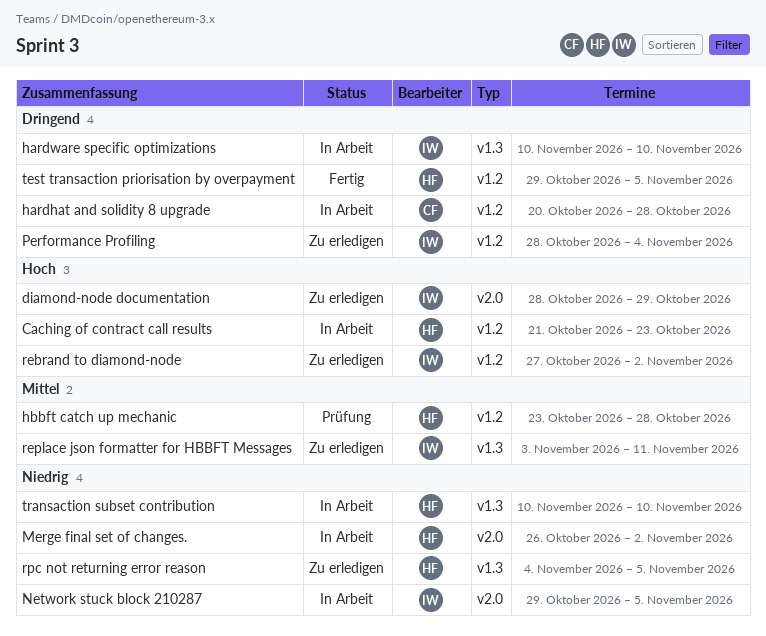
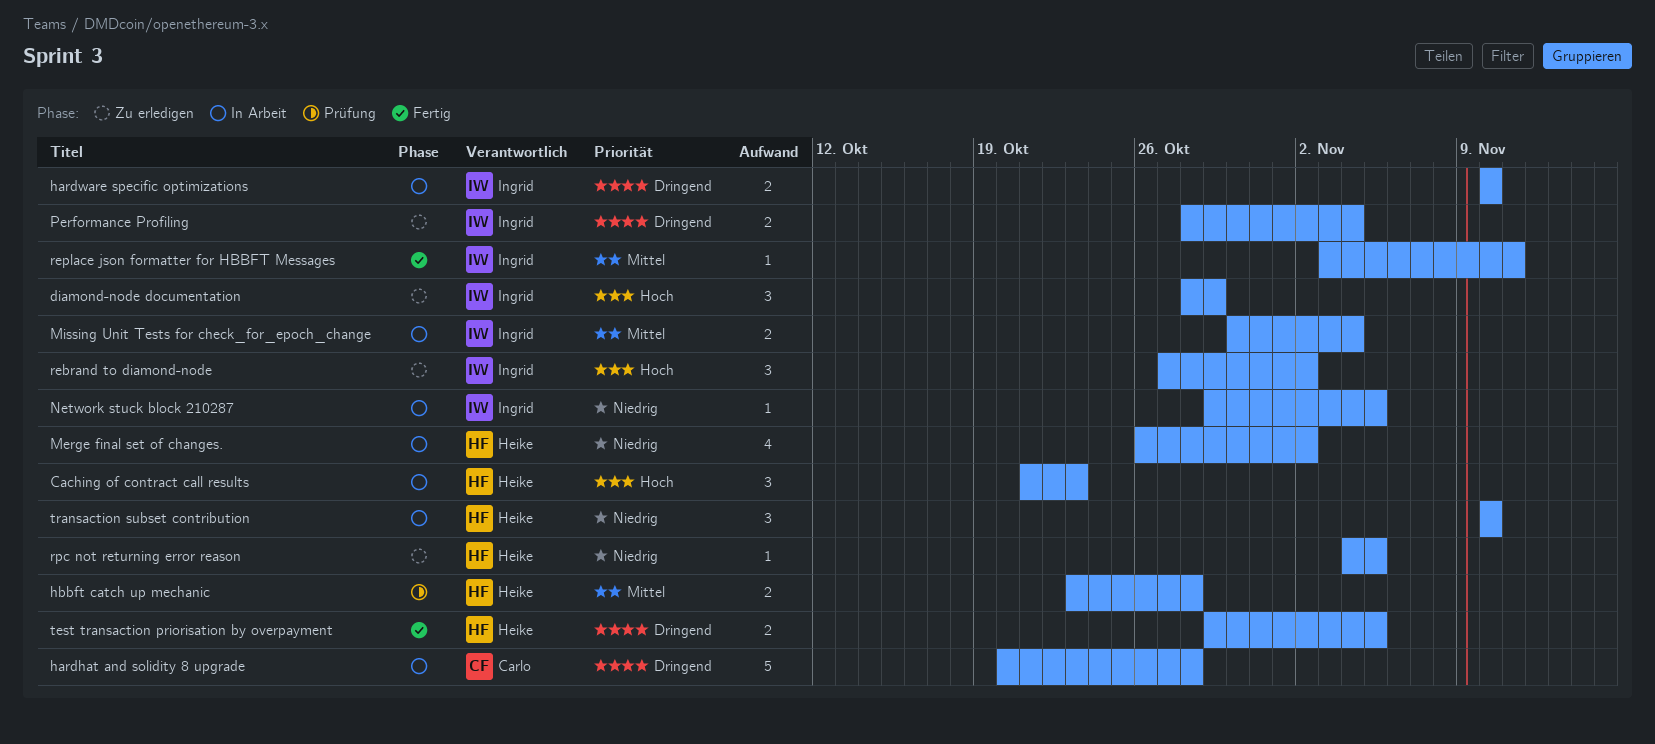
Missing Unit Tests for check_for_epoch_change: none -> present
replace json formatter for HBBFT Messages, status: Zu erledigen -> Fertig

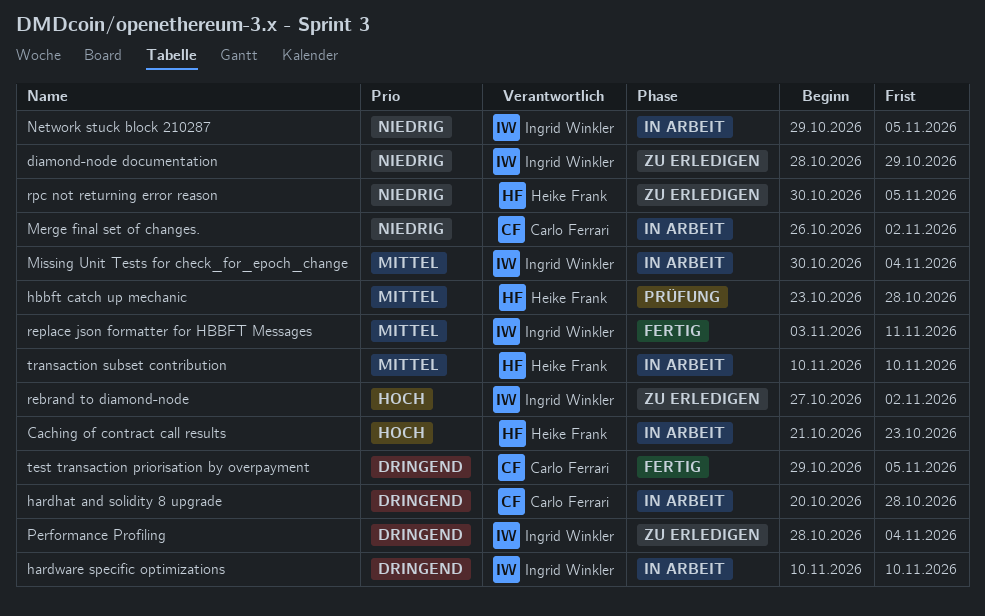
diamond-node documentation, priority: Hoch -> Niedrig
Merge final set of changes., owner: Heike Frank -> Carlo Ferrari
rpc not returning error reason, start: Nov 4 -> Oct 30
test transaction priorisation by overpayment, owner: Heike Frank -> Carlo Ferrari
transaction subset contribution, priority: Niedrig -> Mittel

